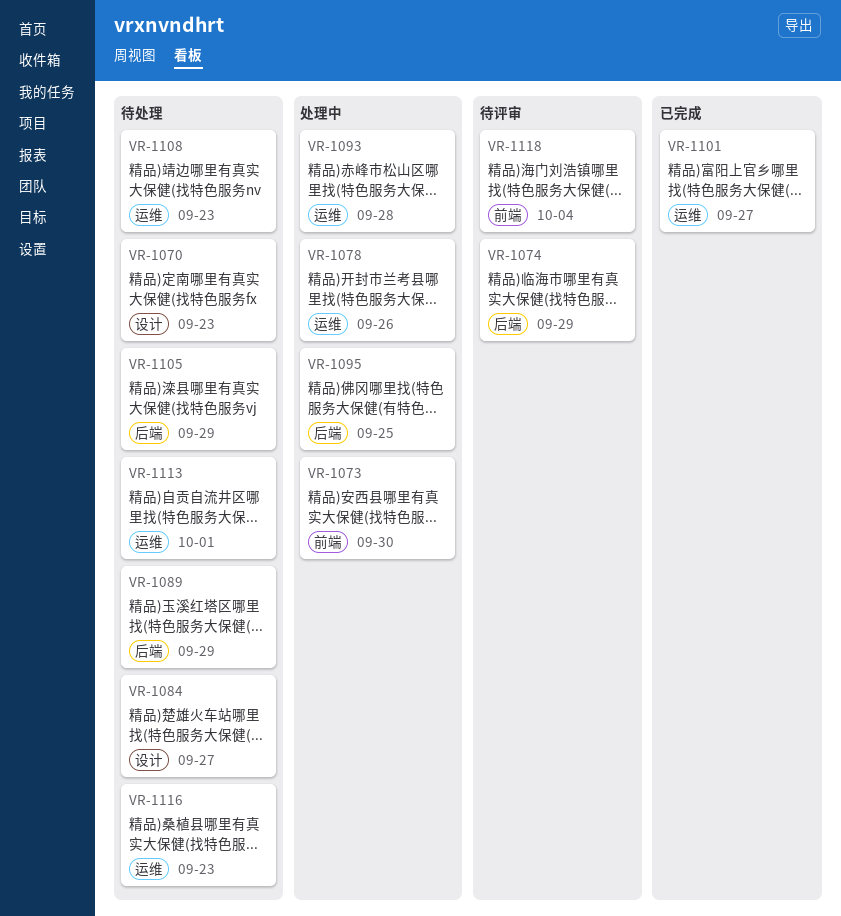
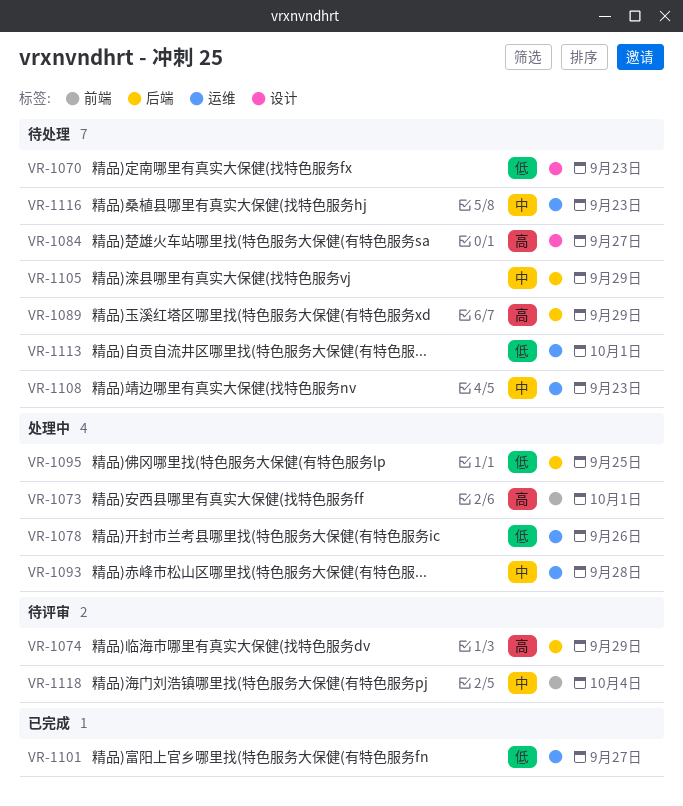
VR-1073, due: Sep 30 -> Oct 1

